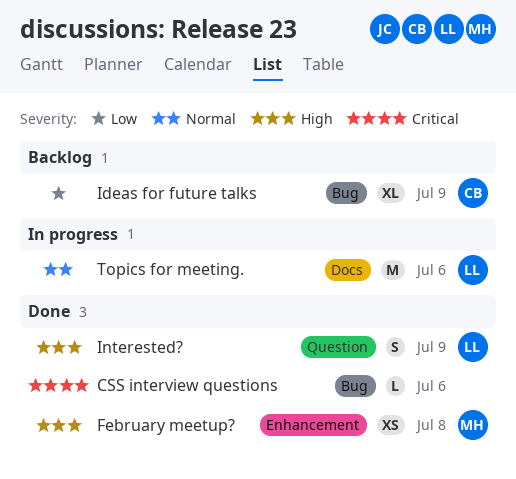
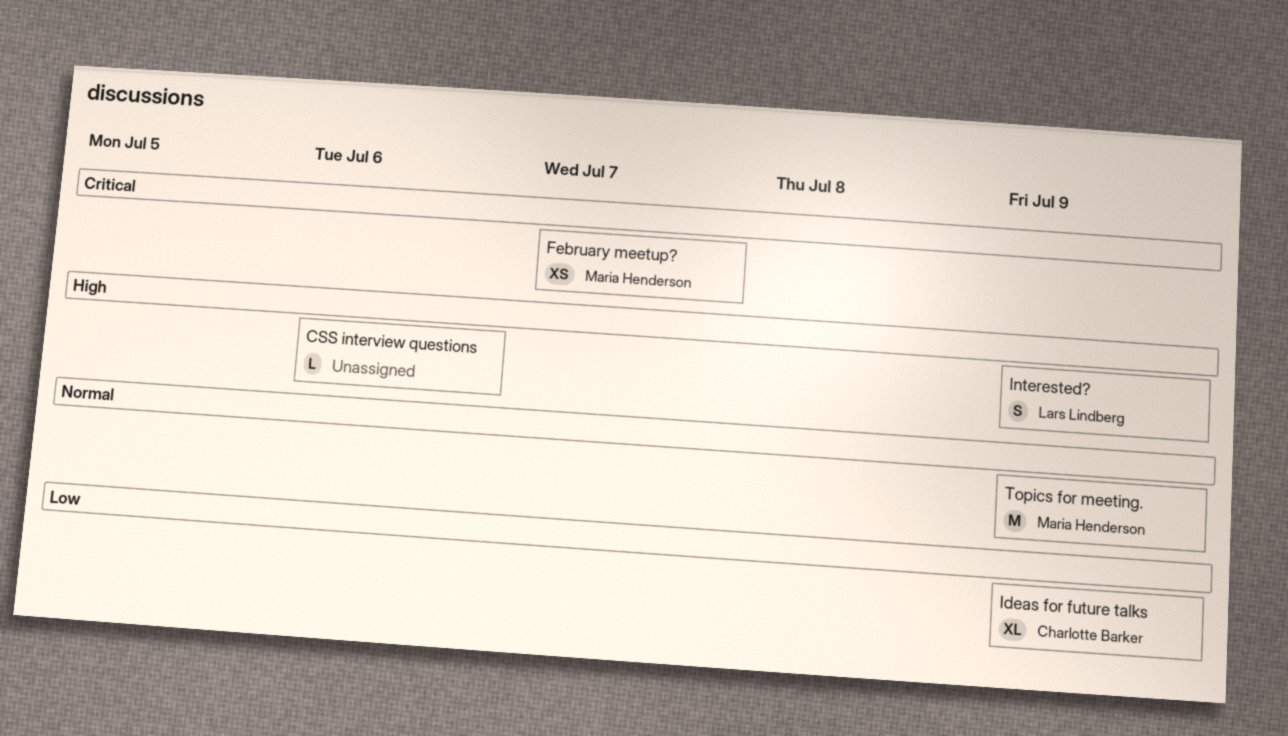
CSS interview questions, priority: Critical -> High
February meetup?, priority: High -> Critical
February meetup?, due: Jul 8 -> Jul 7
Topics for meeting., owner: Lars Lindberg -> Maria Henderson
Topics for meeting., due: Jul 6 -> Jul 9

